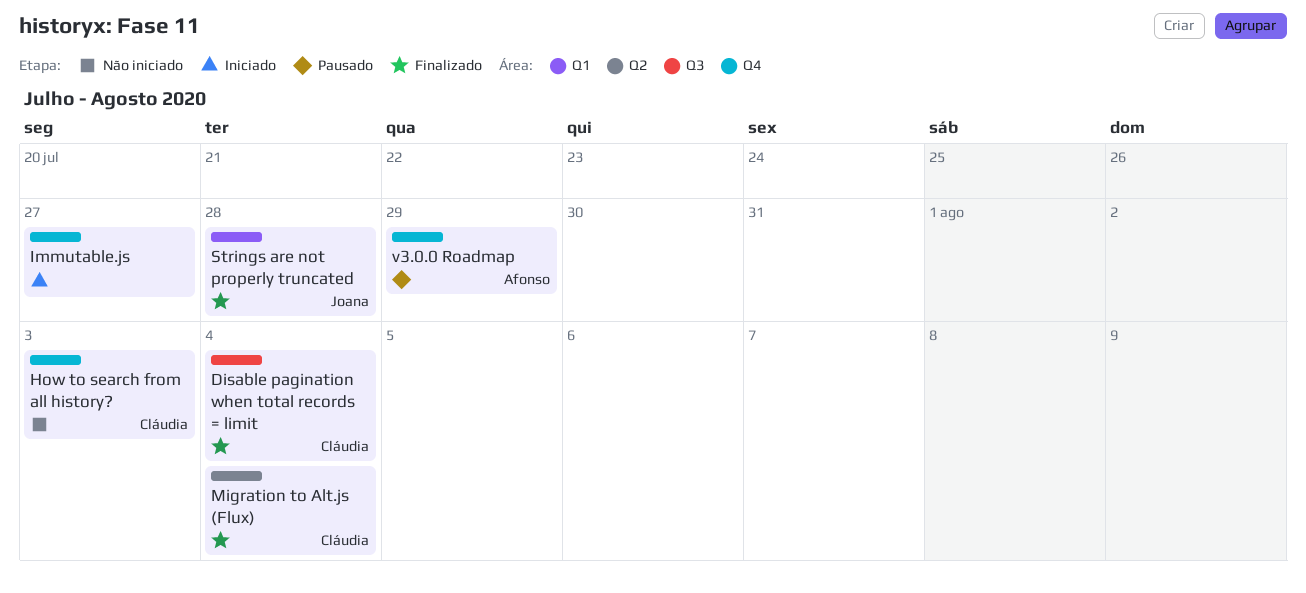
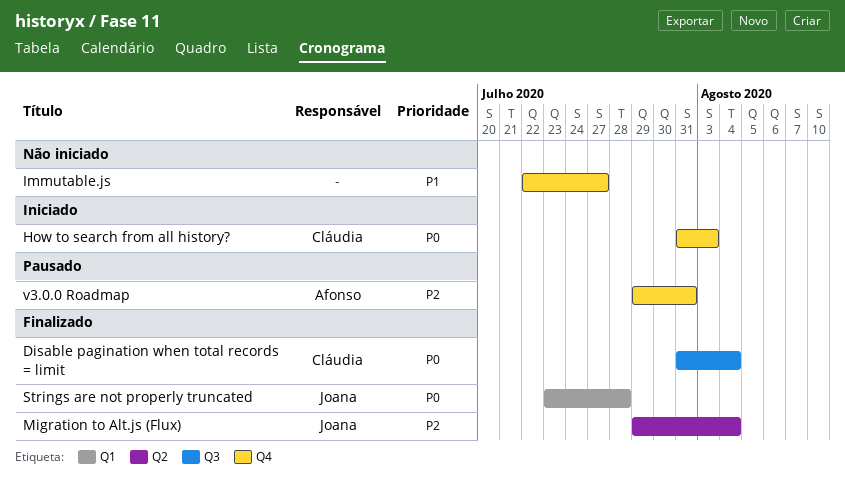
How to search from all history?, status: Não iniciado -> Iniciado
Immutable.js, status: Iniciado -> Não iniciado
Migration to Alt.js (Flux), owner: Cláudia -> Joana
v3.0.0 Roadmap, due: Jul 29 -> Jul 31

